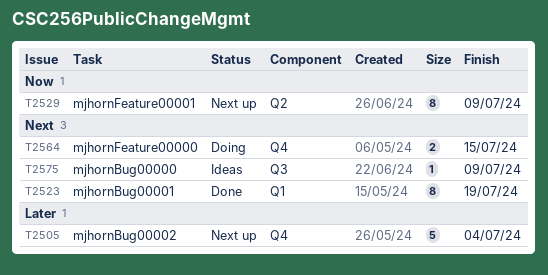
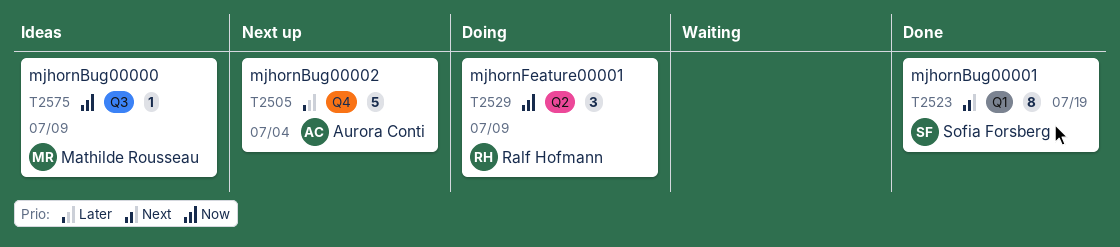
T2529, status: Next up -> Doing
T2529, estimate: 8 -> 3
T2564: present -> none
T2575, priority: Next -> Now

